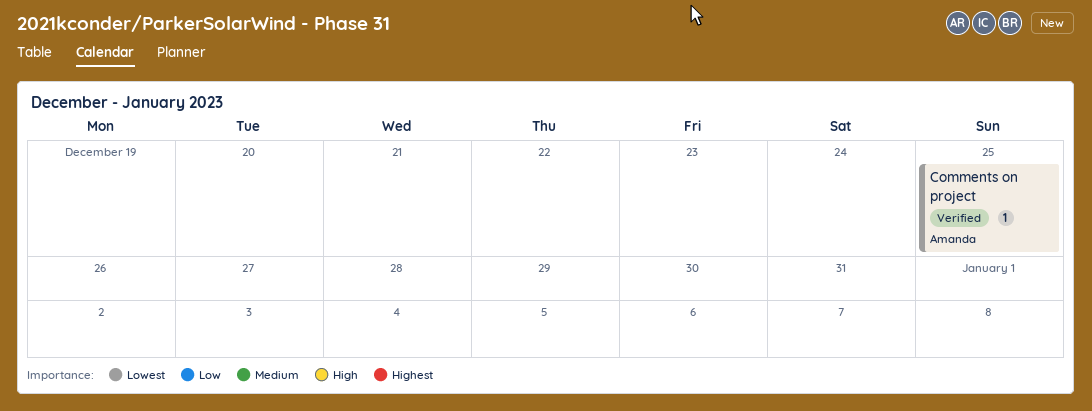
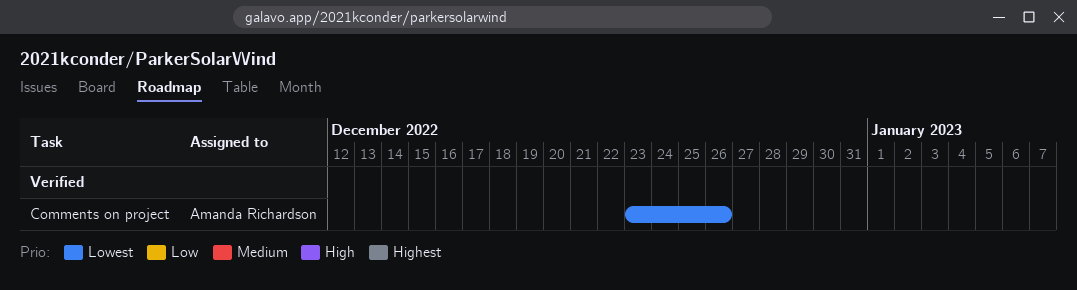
Comments on project, due: Dec 25 -> Dec 26

